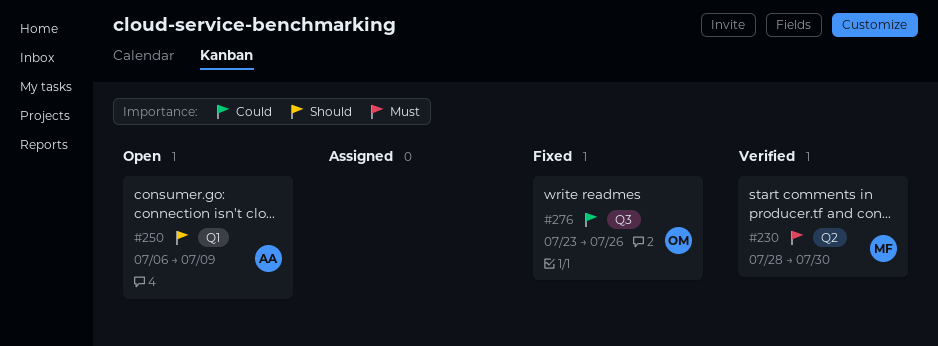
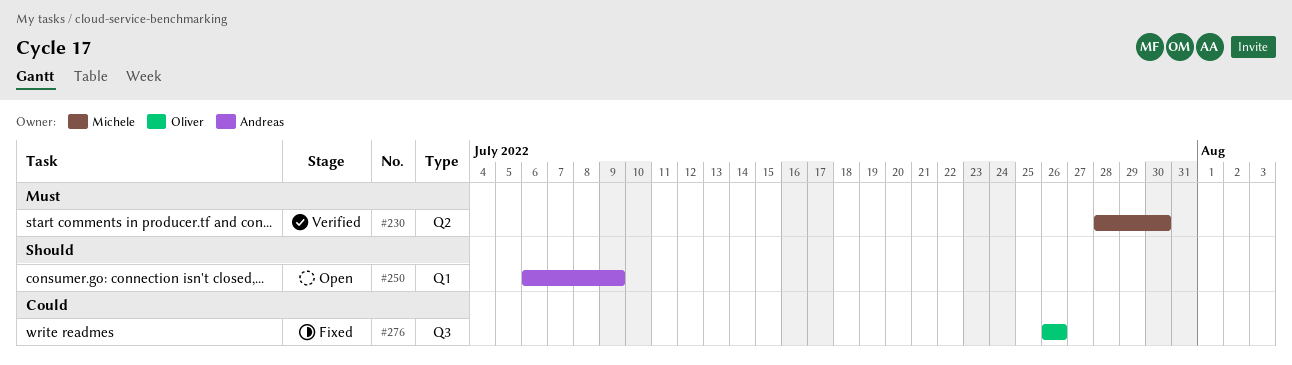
#276, start: Jul 23 -> Jul 26

